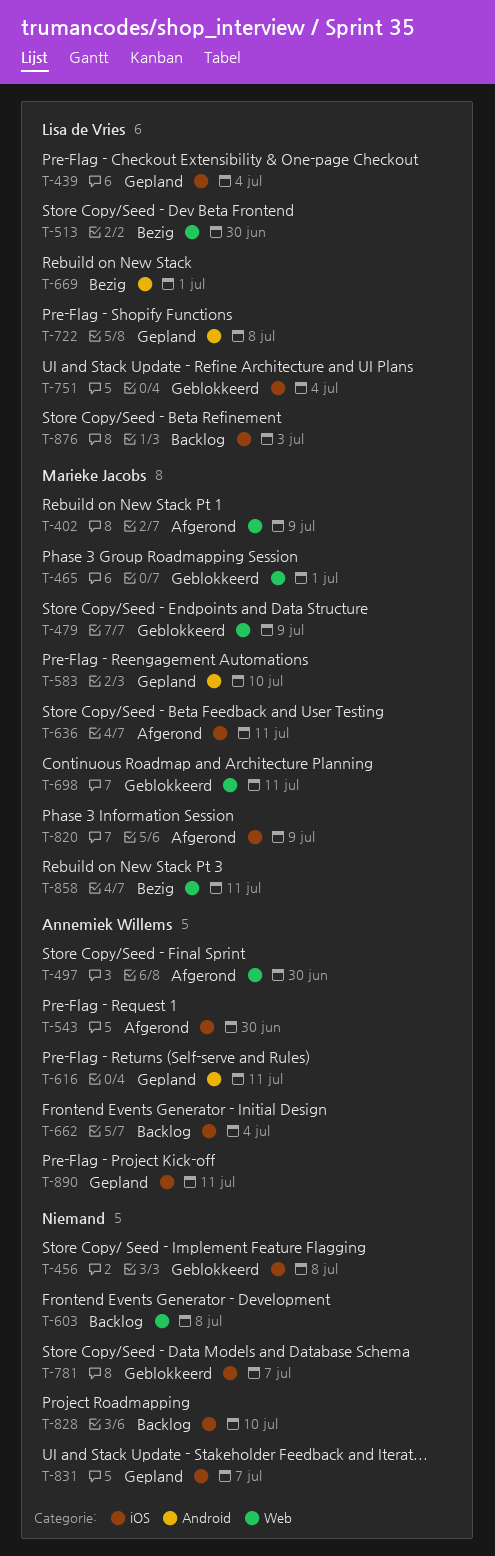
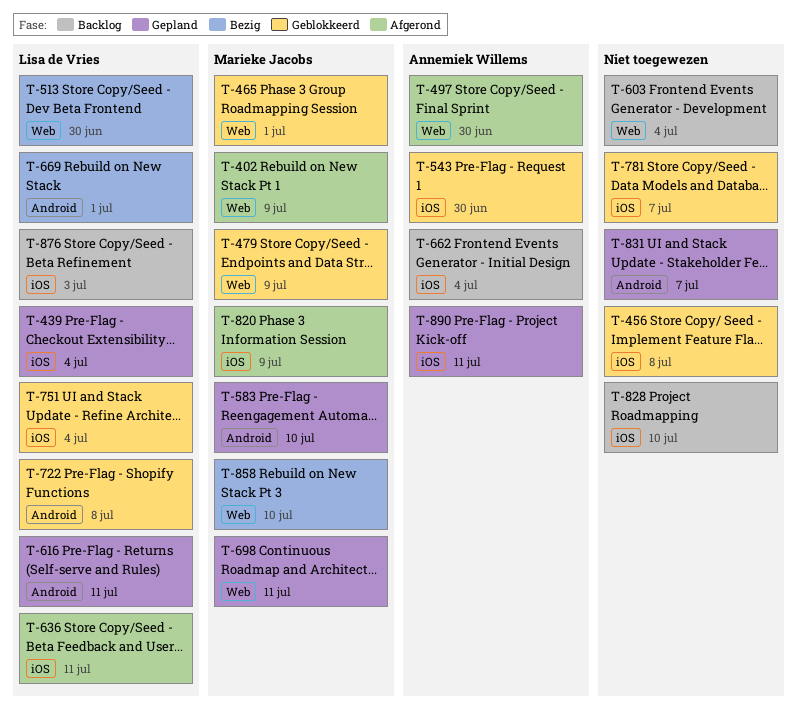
T-543, status: Afgerond -> Geblokkeerd
T-603, due: Jul 8 -> Jul 4
T-616, owner: Annemiek Willems -> Lisa de Vries
T-636, owner: Marieke Jacobs -> Lisa de Vries
T-698, status: Geblokkeerd -> Gepland
T-722, status: Gepland -> Geblokkeerd
T-831, label: iOS -> Android
T-858, due: Jul 11 -> Jul 10

